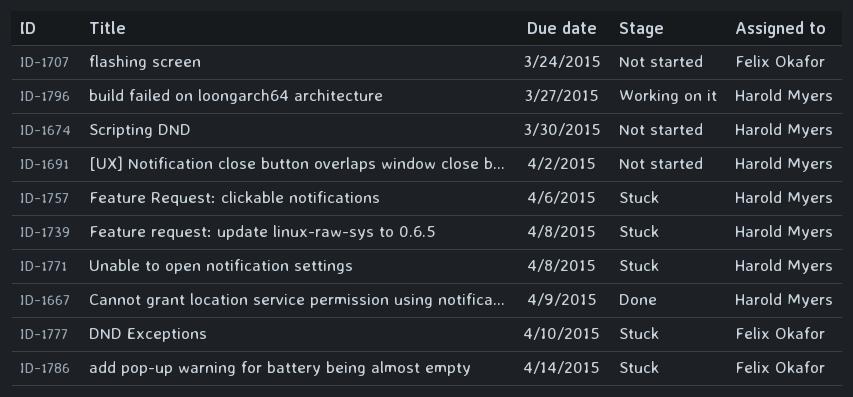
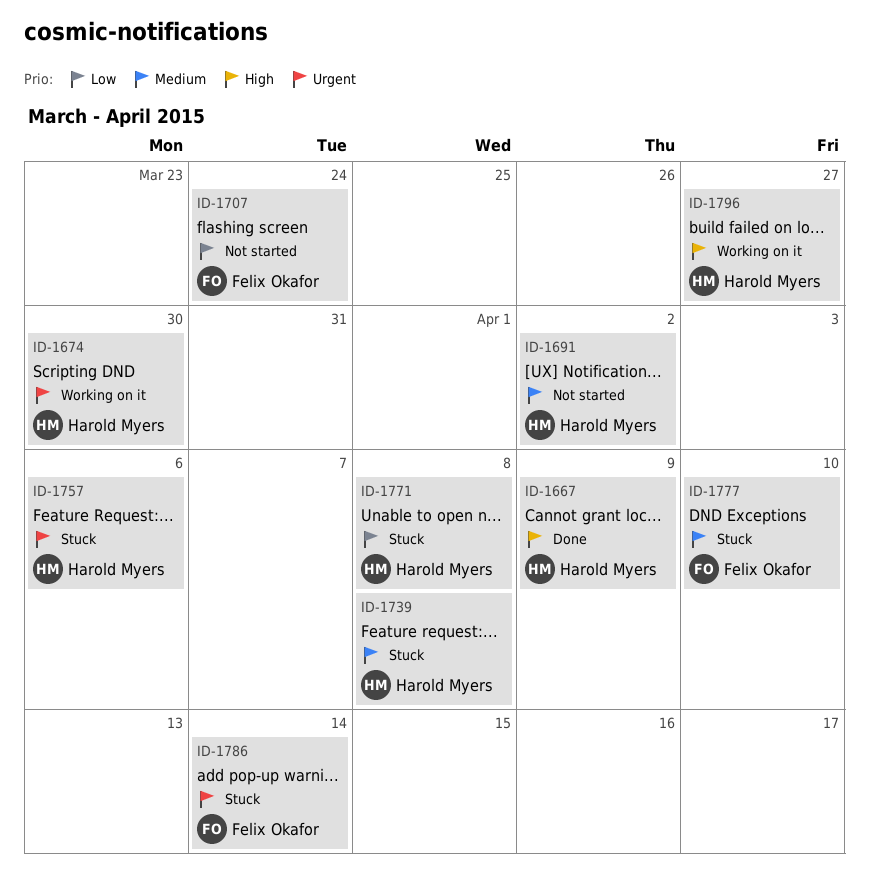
ID-1674, status: Not started -> Working on it

